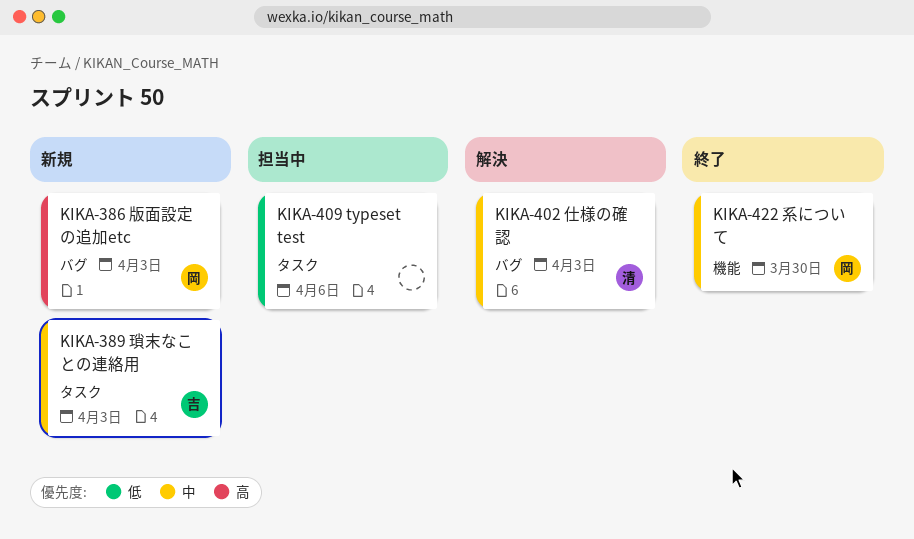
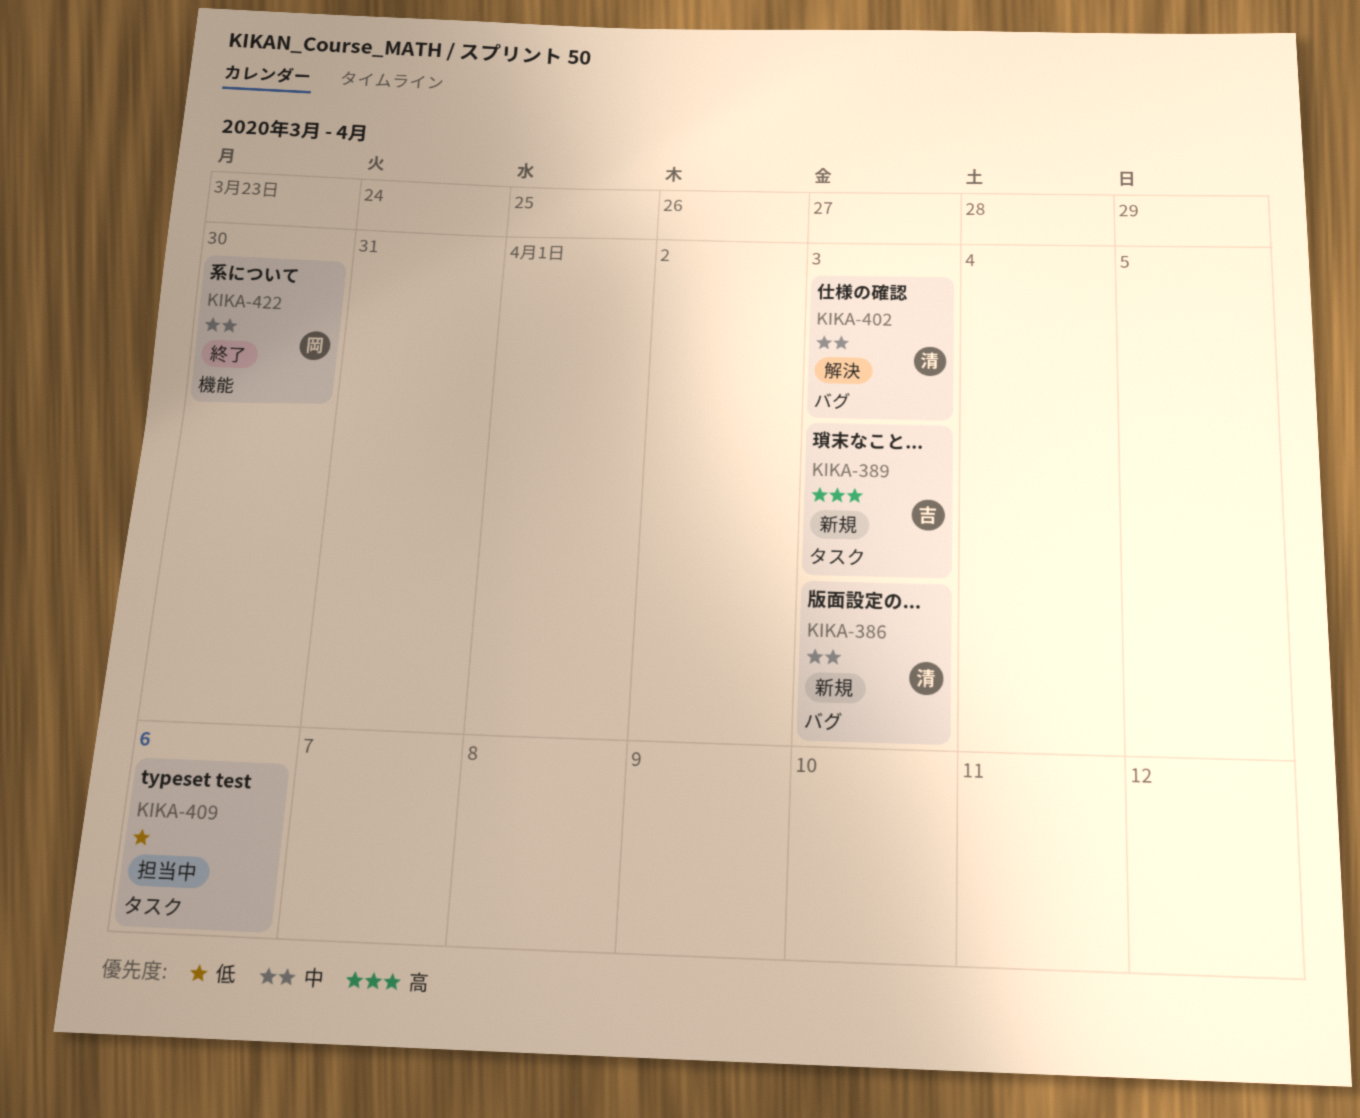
KIKA-386, owner: 岡 -> 清
KIKA-386, priority: 高 -> 中
KIKA-389, priority: 中 -> 高

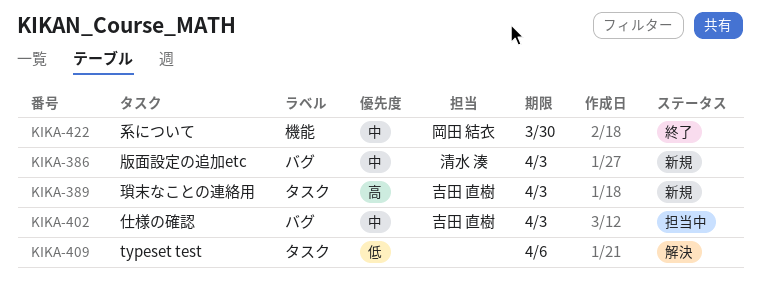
KIKA-402, status: 解決 -> 担当中
KIKA-402, owner: 清水 湊 -> 吉田 直樹
KIKA-409, status: 担当中 -> 解決

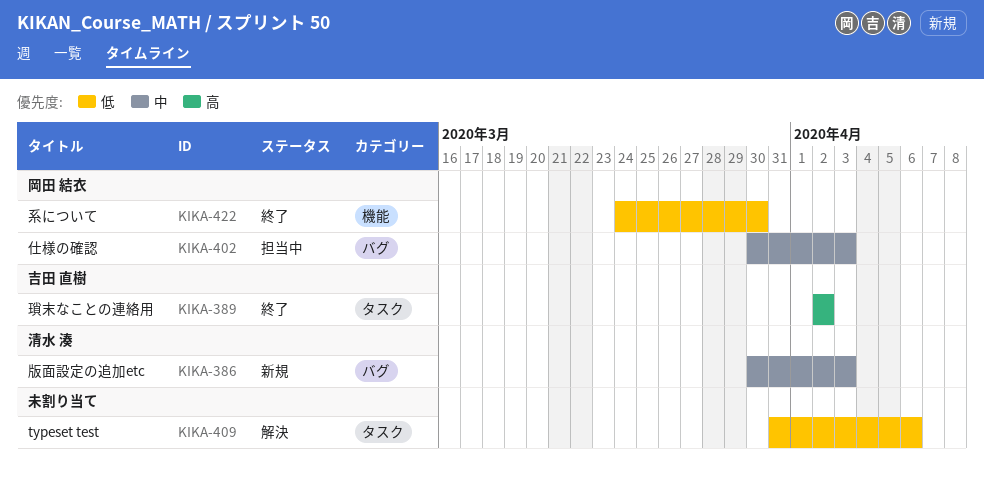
KIKA-389, status: 新規 -> 終了
KIKA-389, due: Apr 3 -> Apr 2
KIKA-402, owner: 吉田 直樹 -> 岡田 結衣
KIKA-422, priority: 中 -> 低

